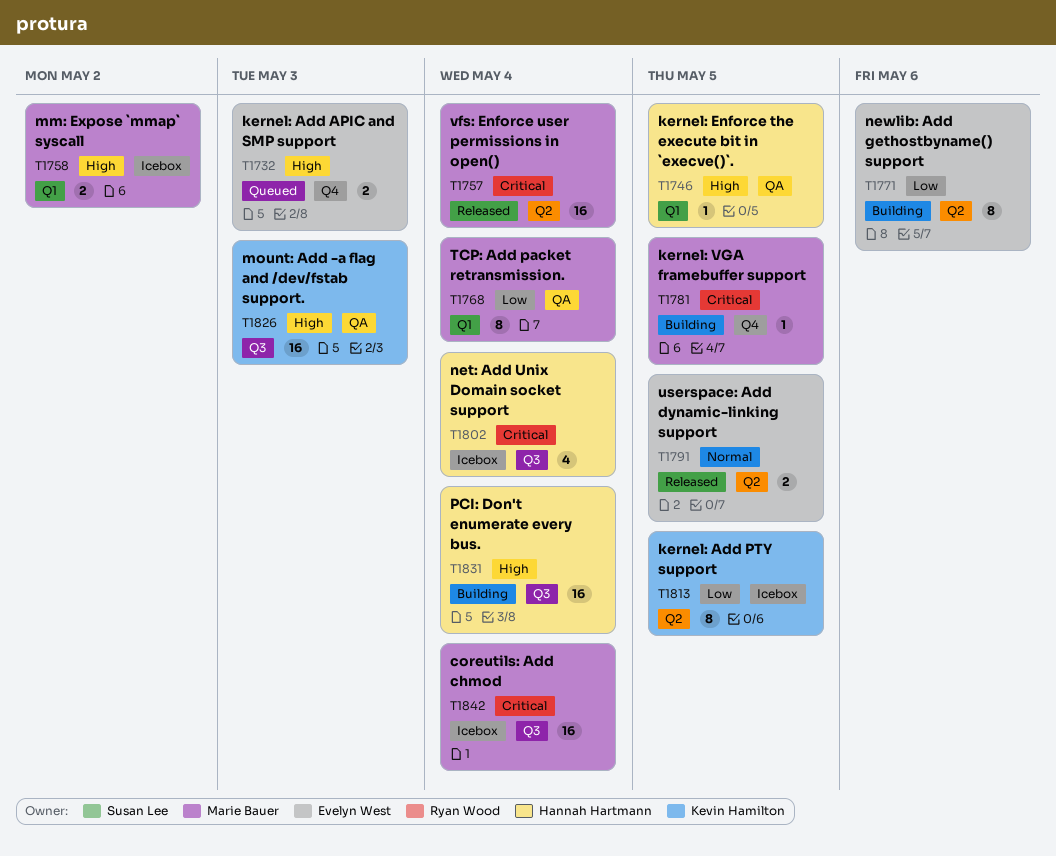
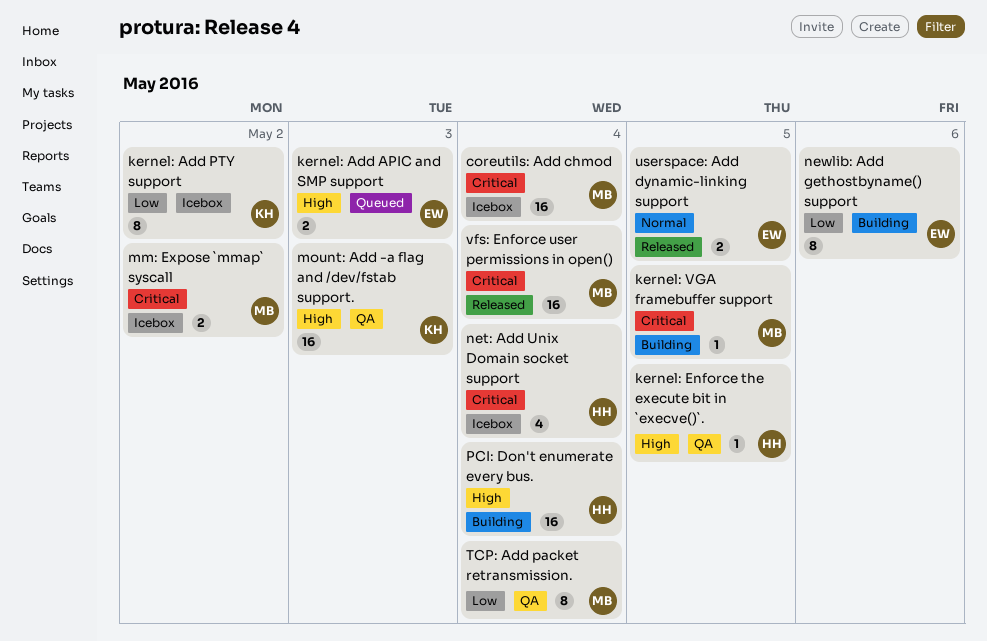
kernel: Add PTY support, due: May 5 -> May 2
mm: Expose `mmap` syscall, priority: High -> Critical

